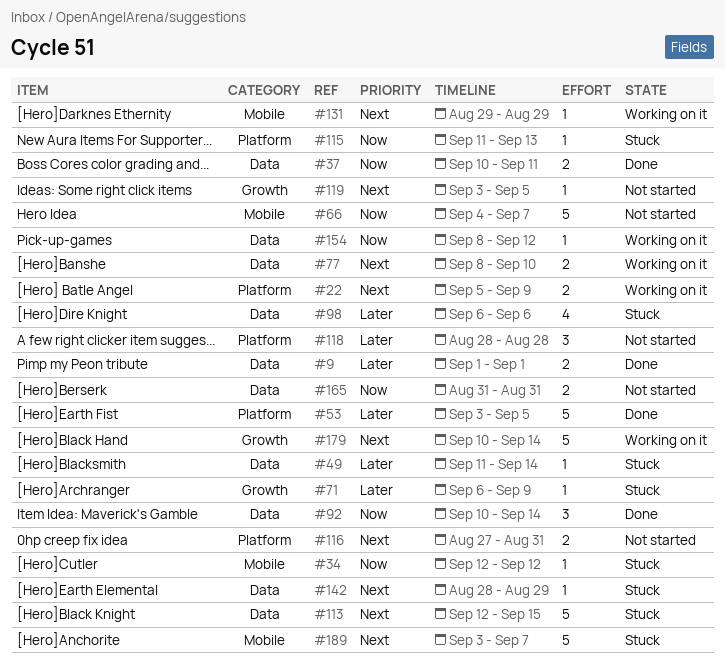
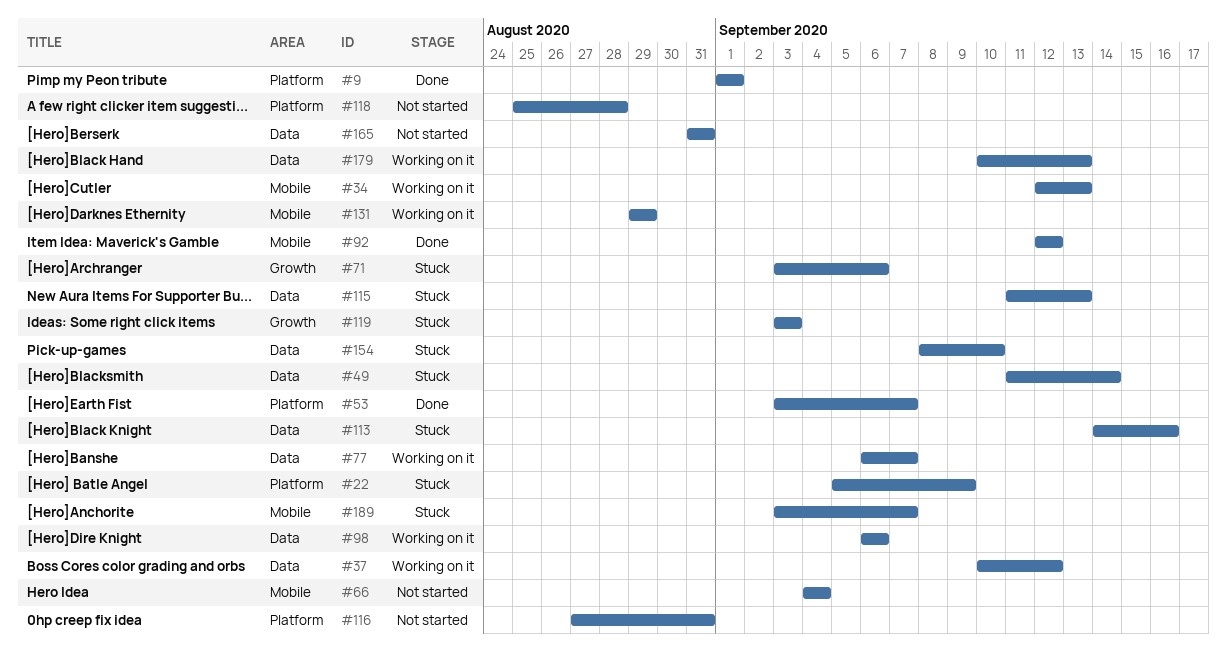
#9, label: Data -> Platform
#22, status: Working on it -> Stuck
#34, status: Stuck -> Working on it
#34, due: Sep 12 -> Sep 13
#37, status: Done -> Working on it
#37, due: Sep 11 -> Sep 12
#53, due: Sep 5 -> Sep 7
#66, due: Sep 7 -> Sep 4
#71, start: Sep 6 -> Sep 3
#71, due: Sep 9 -> Sep 6
#77, start: Sep 8 -> Sep 6
#77, due: Sep 10 -> Sep 7
#92, label: Data -> Mobile
#92, start: Sep 10 -> Sep 12
#92, due: Sep 14 -> Sep 12
#98, status: Stuck -> Working on it
#113, start: Sep 12 -> Sep 14
#113, due: Sep 15 -> Sep 16
#115, label: Platform -> Data
#118, start: Aug 28 -> Aug 25
#119, status: Not started -> Stuck
#119, due: Sep 5 -> Sep 3
#142: present -> none
#154, status: Working on it -> Stuck
#154, due: Sep 12 -> Sep 10
#179, label: Growth -> Data
#179, due: Sep 14 -> Sep 13

